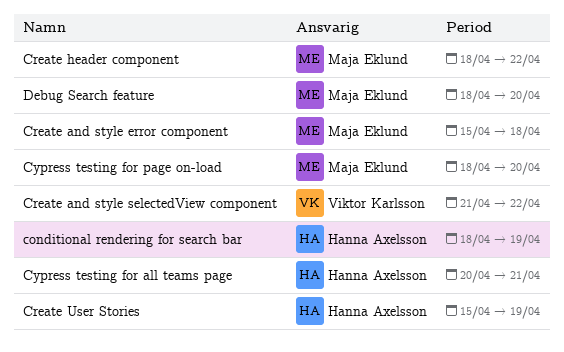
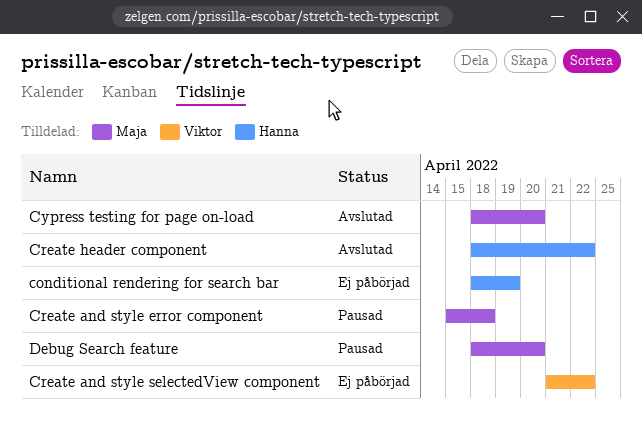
Create header component, owner: Maja Eklund -> Hanna Axelsson
Create User Stories: present -> none
Cypress testing for all teams page: present -> none

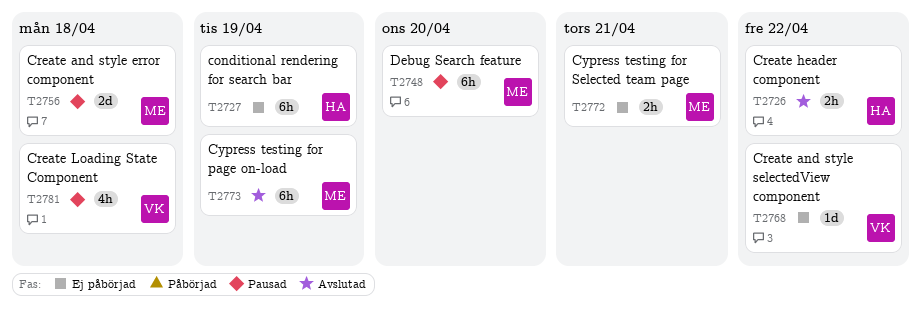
Create Loading State Component: none -> present
Cypress testing for page on-load, due: Apr 20 -> Apr 19
Cypress testing for Selected team page: none -> present

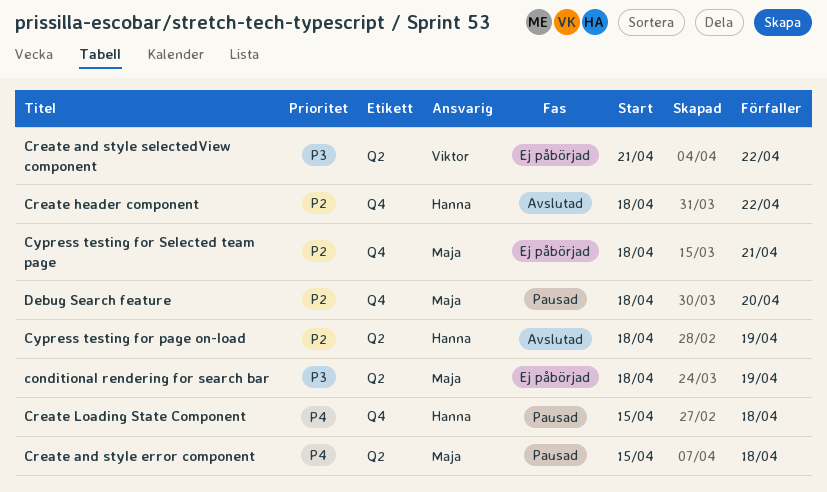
conditional rendering for search bar, owner: Hanna -> Maja
Create Loading State Component, owner: Viktor -> Hanna
Cypress testing for page on-load, owner: Maja -> Hanna

